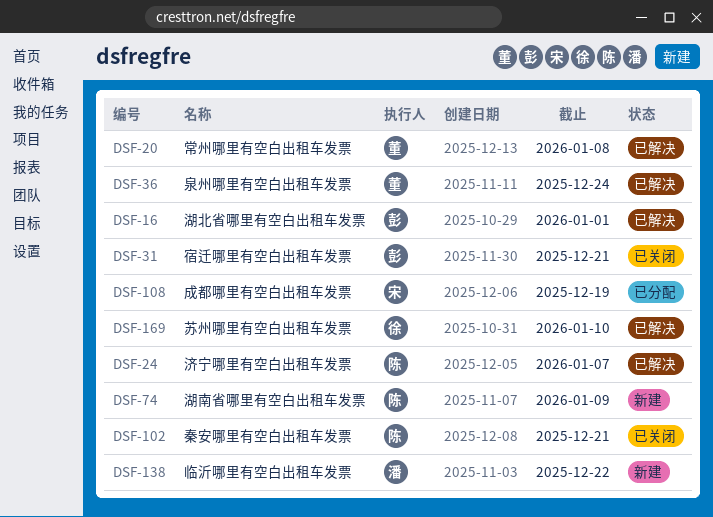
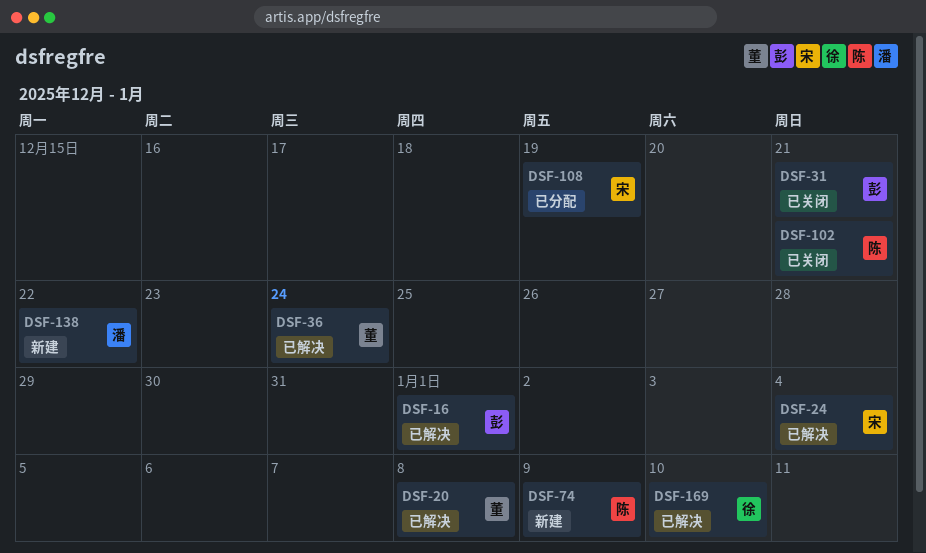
DSF-24, owner: 陈 -> 宋
DSF-24, due: Jan 7 -> Jan 4

